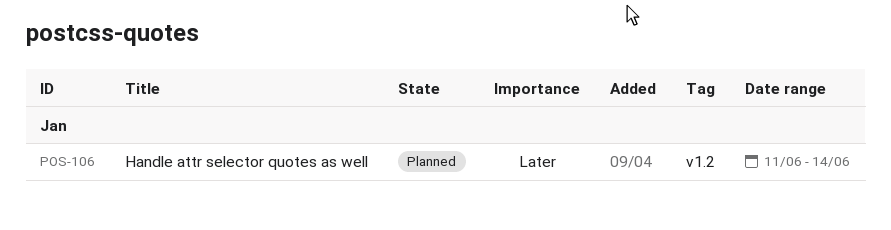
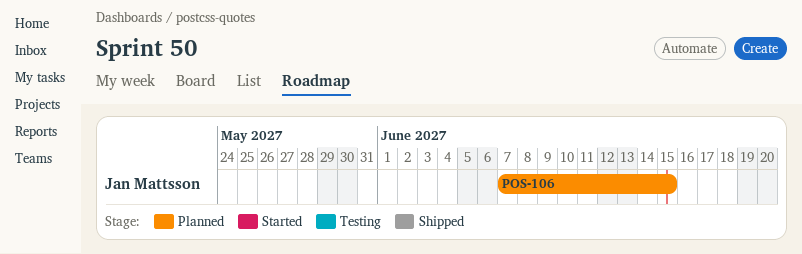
POS-106, start: Jun 11 -> Jun 7
POS-106, due: Jun 14 -> Jun 15

